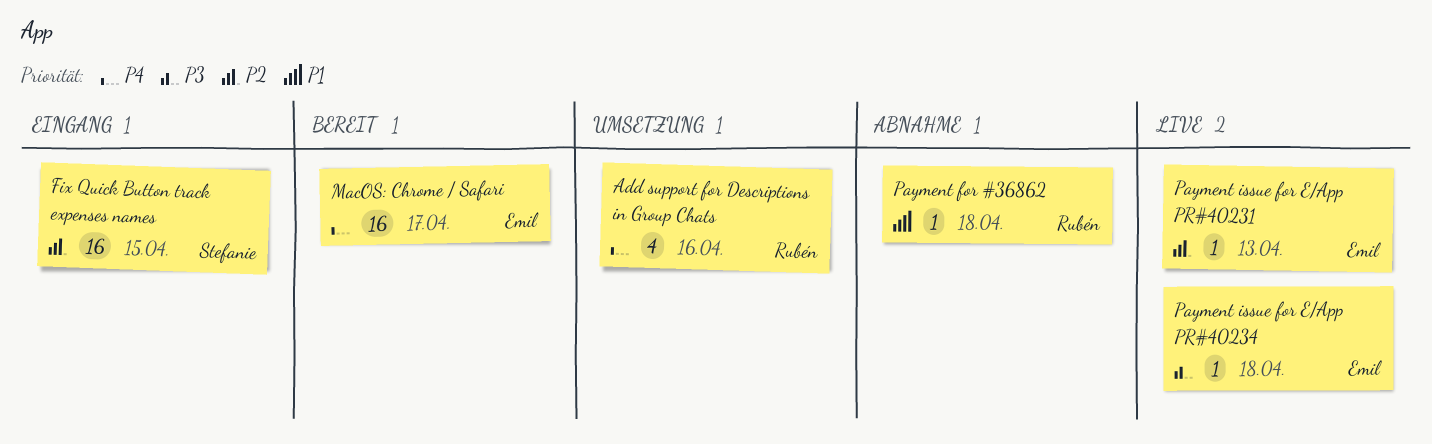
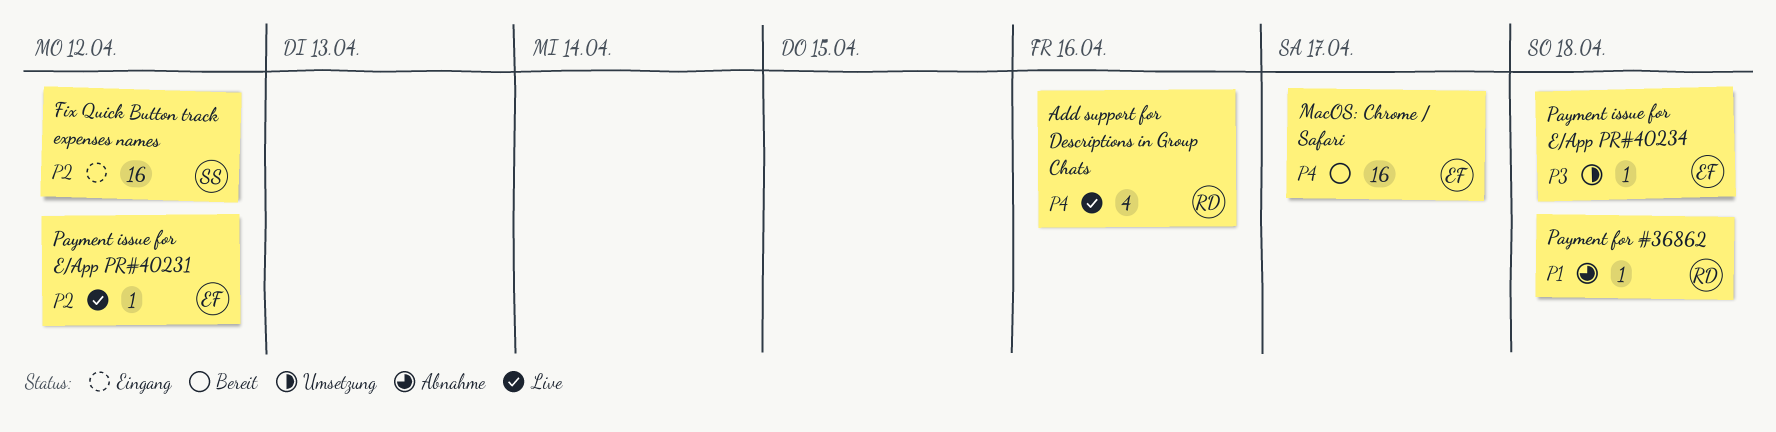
Add support for Descriptions in Group Chats, status: Umsetzung -> Live
Fix Quick Button track expenses names, due: Apr 15 -> Apr 12
Payment issue for E/App PR#40231, due: Apr 13 -> Apr 12
Payment issue for E/App PR#40234, status: Live -> Umsetzung

